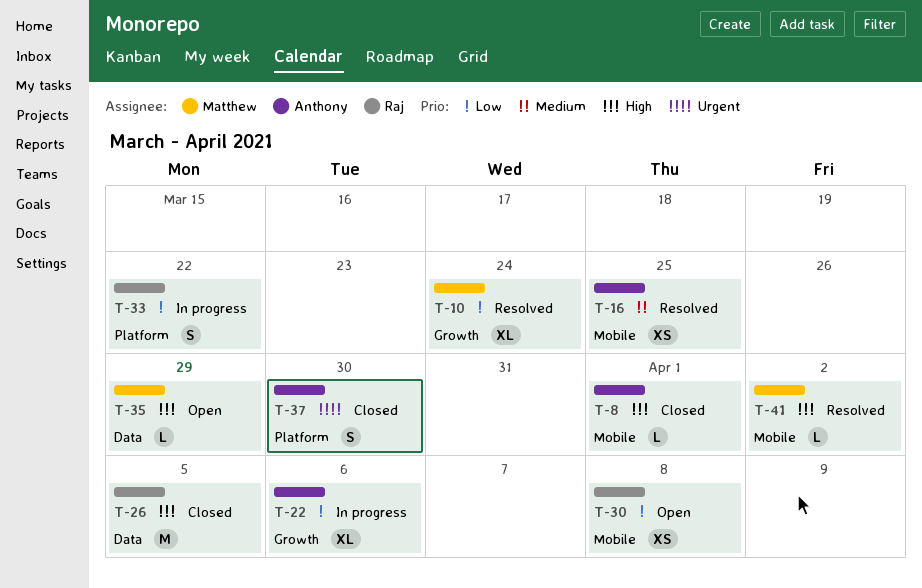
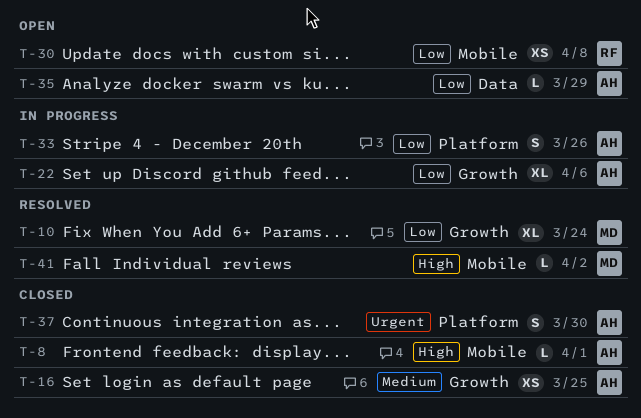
T-16, status: Resolved -> Closed
T-16, label: Mobile -> Growth
T-26: present -> none
T-33, owner: Raj -> Anthony
T-33, due: Mar 22 -> Mar 26
T-35, owner: Matthew -> Anthony
T-35, priority: High -> Low

